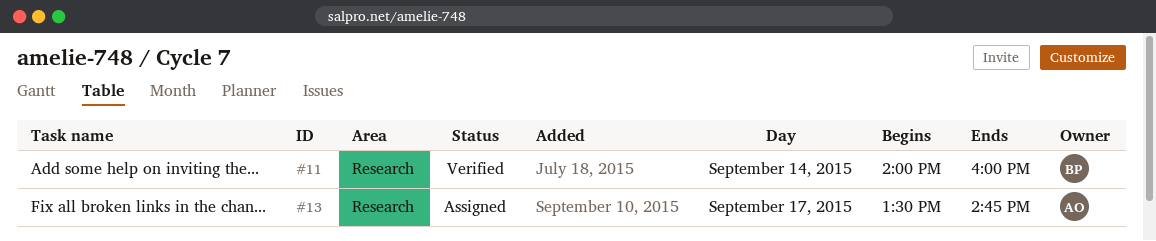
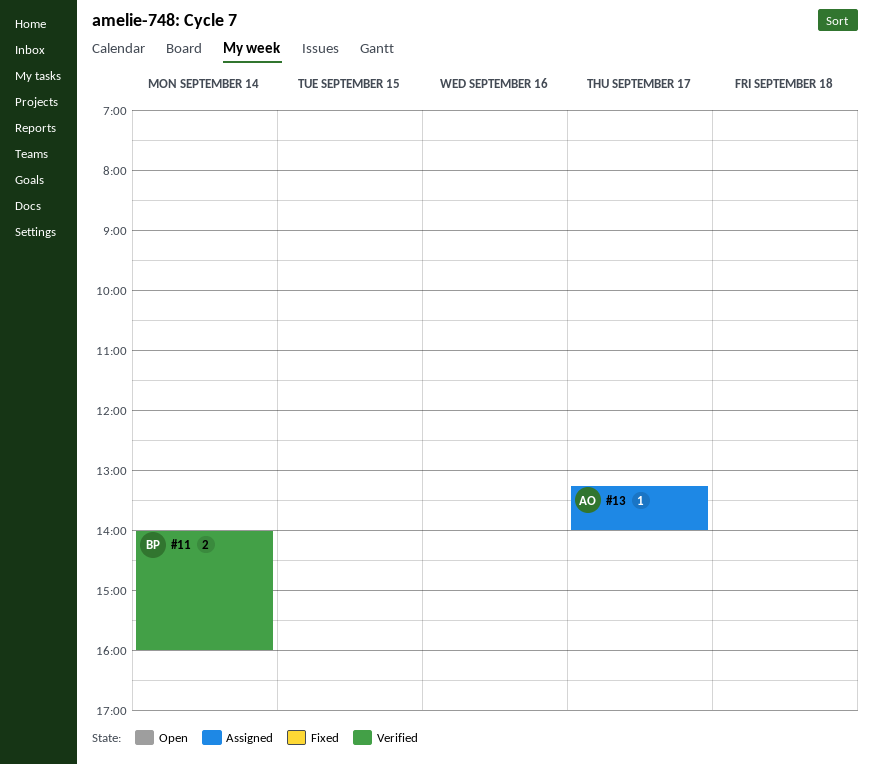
#13, begins: 13:30 -> 13:15
#13, ends: 14:45 -> 14:00

